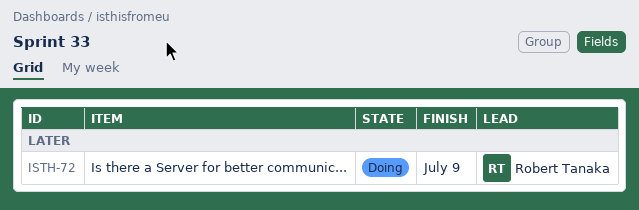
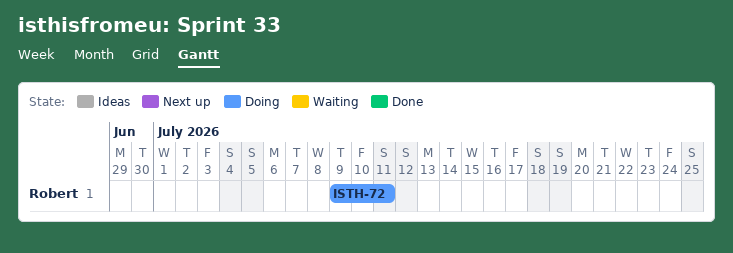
ISTH-72, due: Jul 9 -> Jul 11

